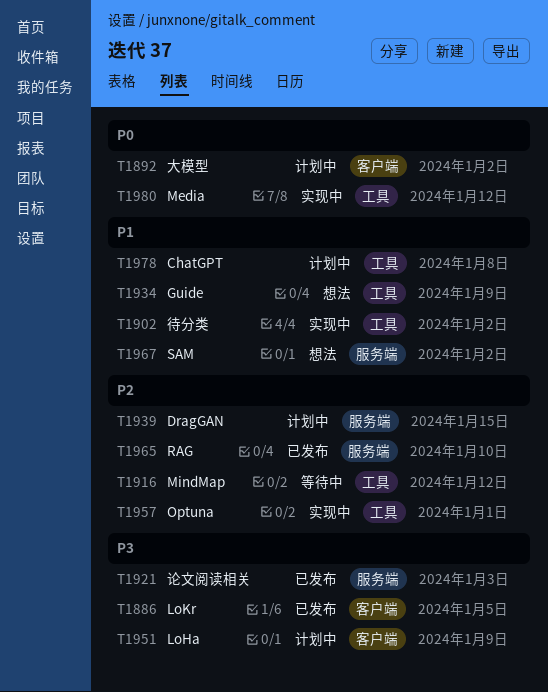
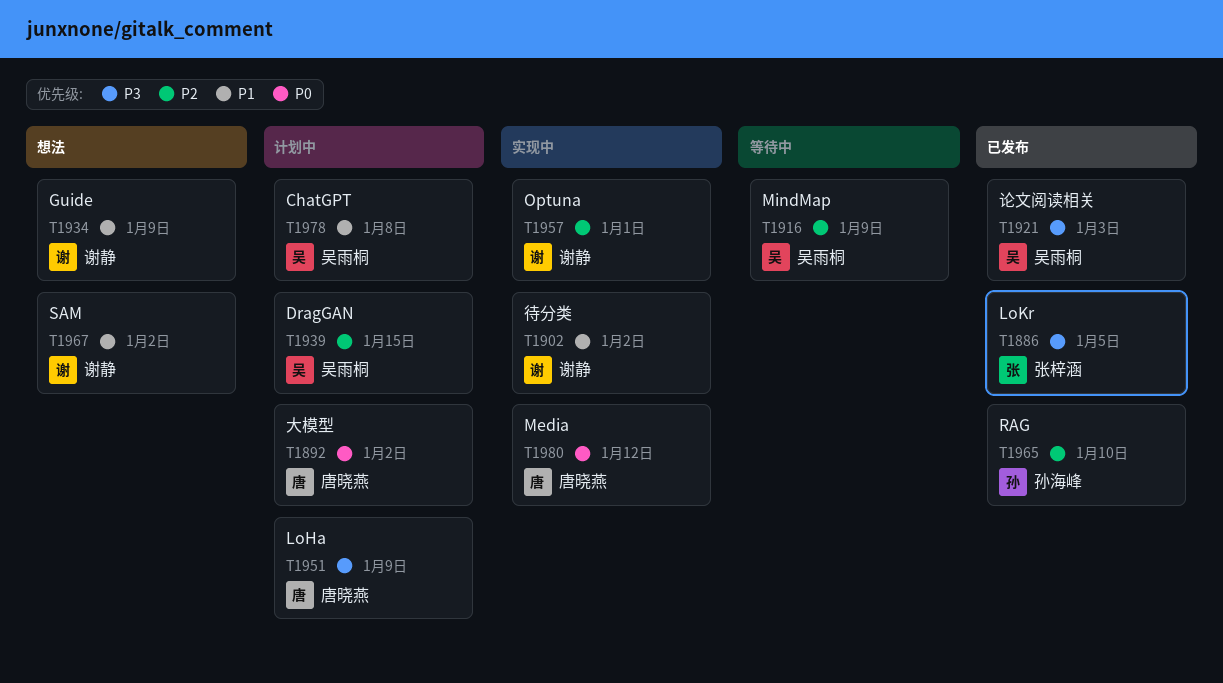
T1916, due: Jan 12 -> Jan 9

